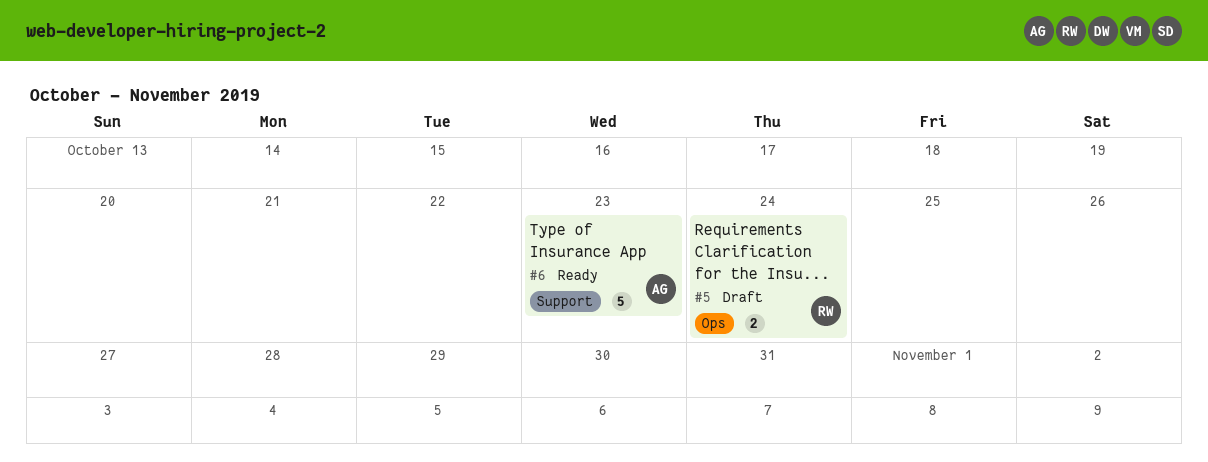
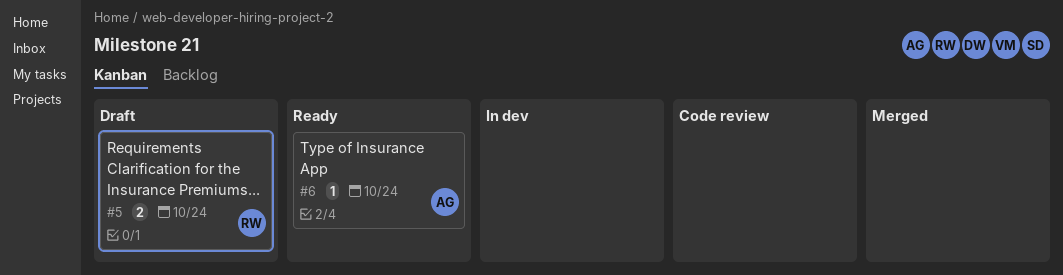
#6, estimate: 5 -> 1
#6, due: Oct 23 -> Oct 24

